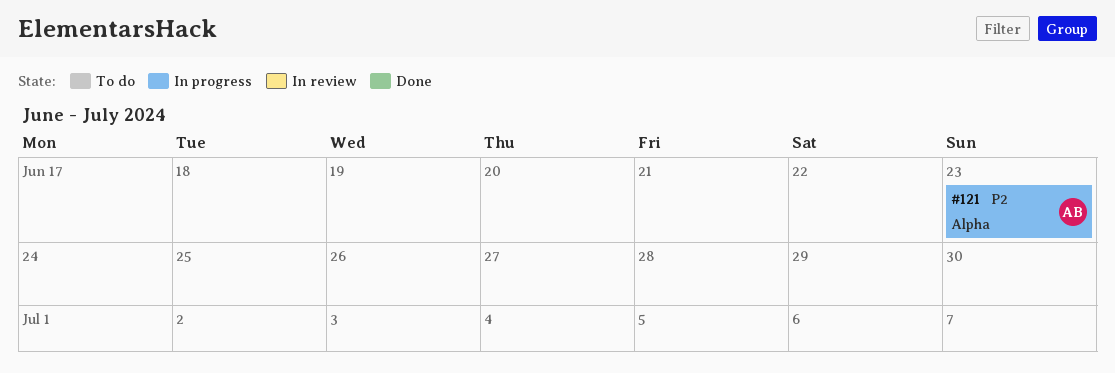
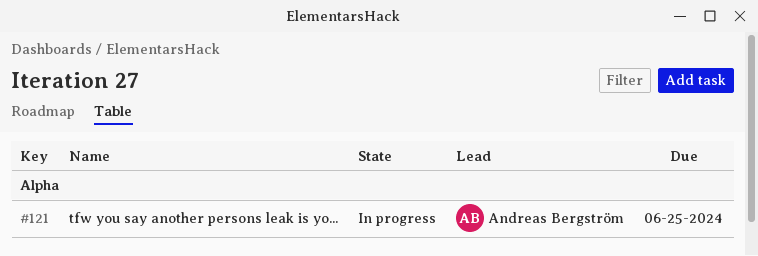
#121, due: Jun 23 -> Jun 25

